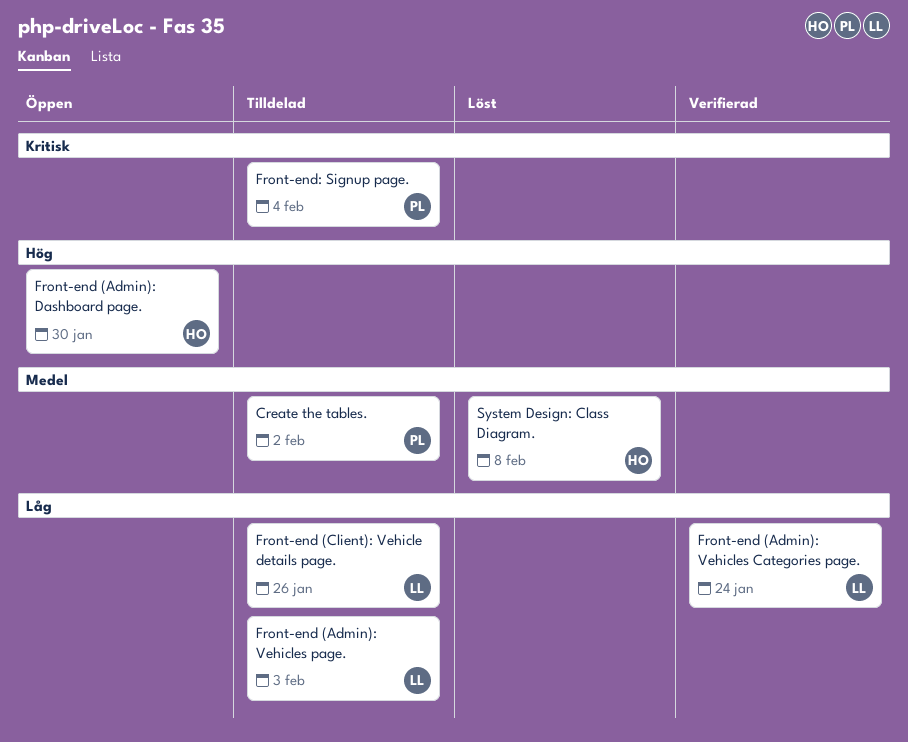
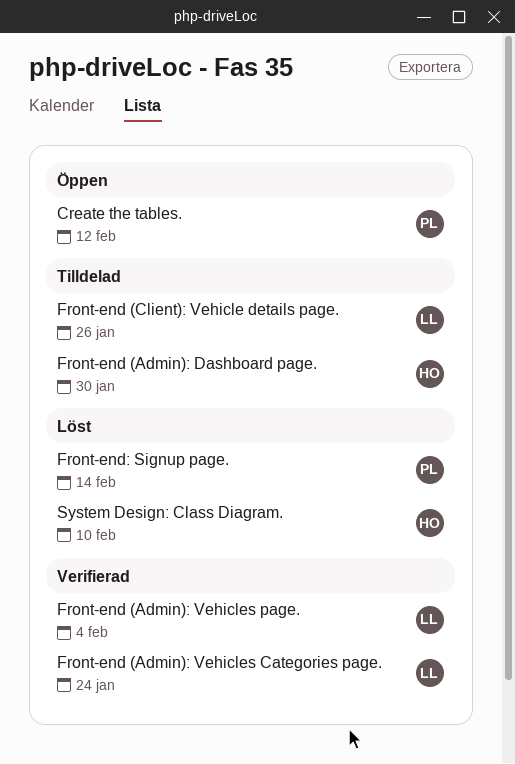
Create the tables., status: Tilldelad -> Öppen
Create the tables., due: Feb 2 -> Feb 12
Front-end (Admin): Dashboard page., status: Öppen -> Tilldelad
Front-end (Admin): Vehicles page., status: Tilldelad -> Verifierad
Front-end (Admin): Vehicles page., due: Feb 3 -> Feb 4
Front-end: Signup page., status: Tilldelad -> Löst
Front-end: Signup page., due: Feb 4 -> Feb 14
System Design: Class Diagram., due: Feb 8 -> Feb 10

